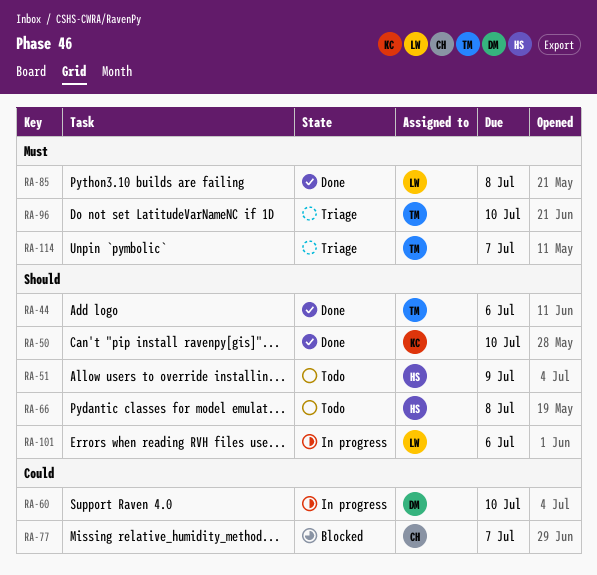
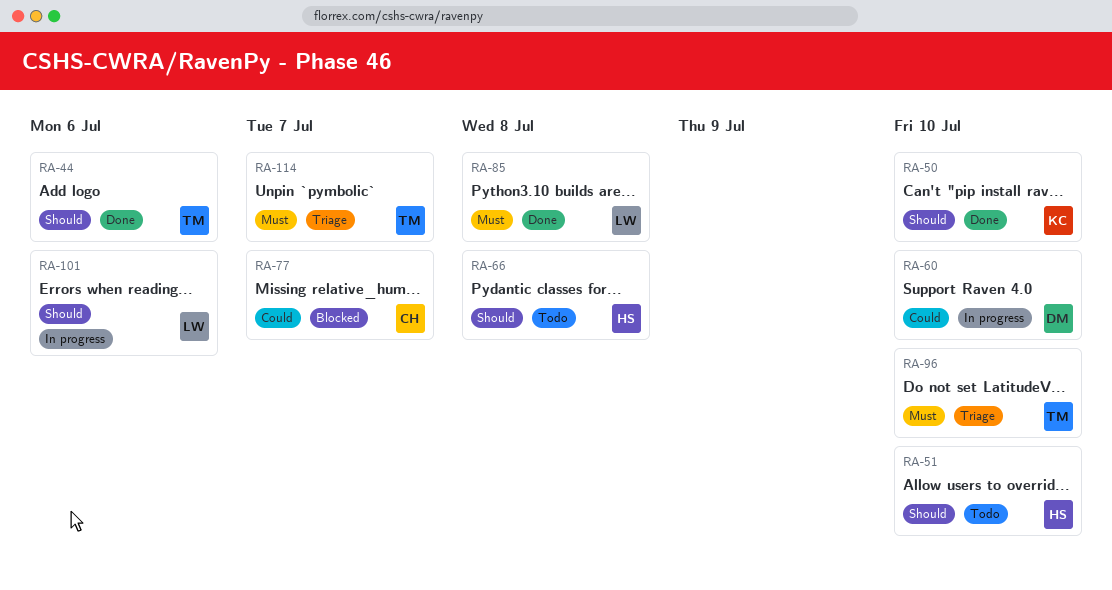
RA-51, due: Jul 9 -> Jul 10

